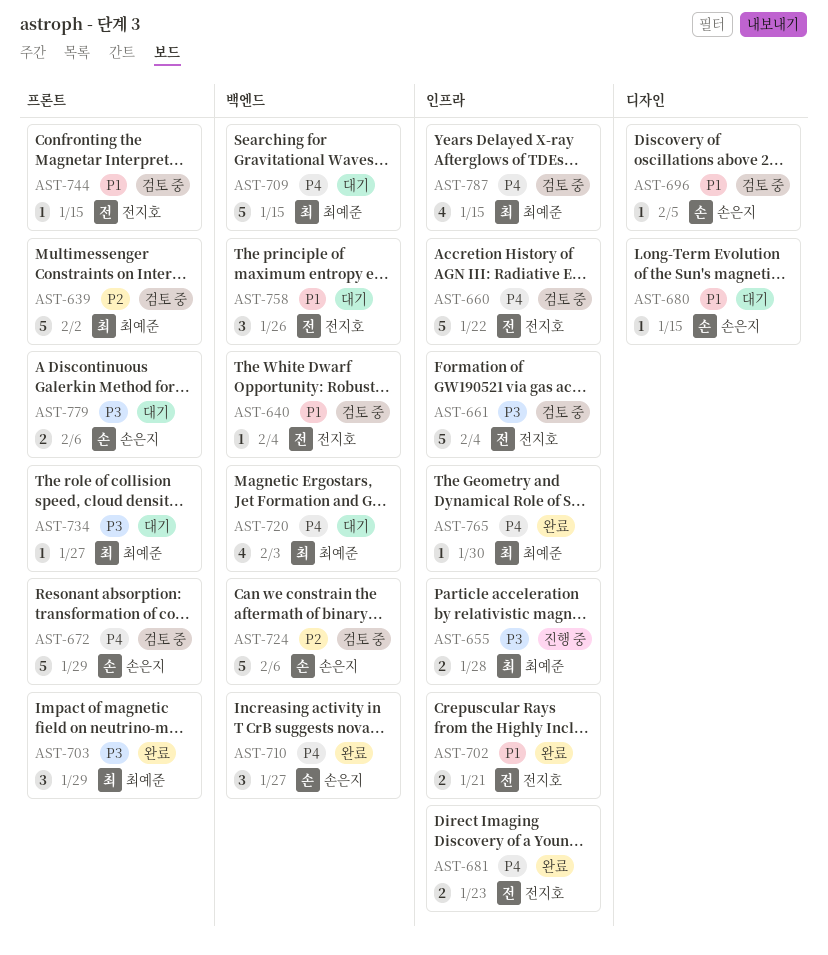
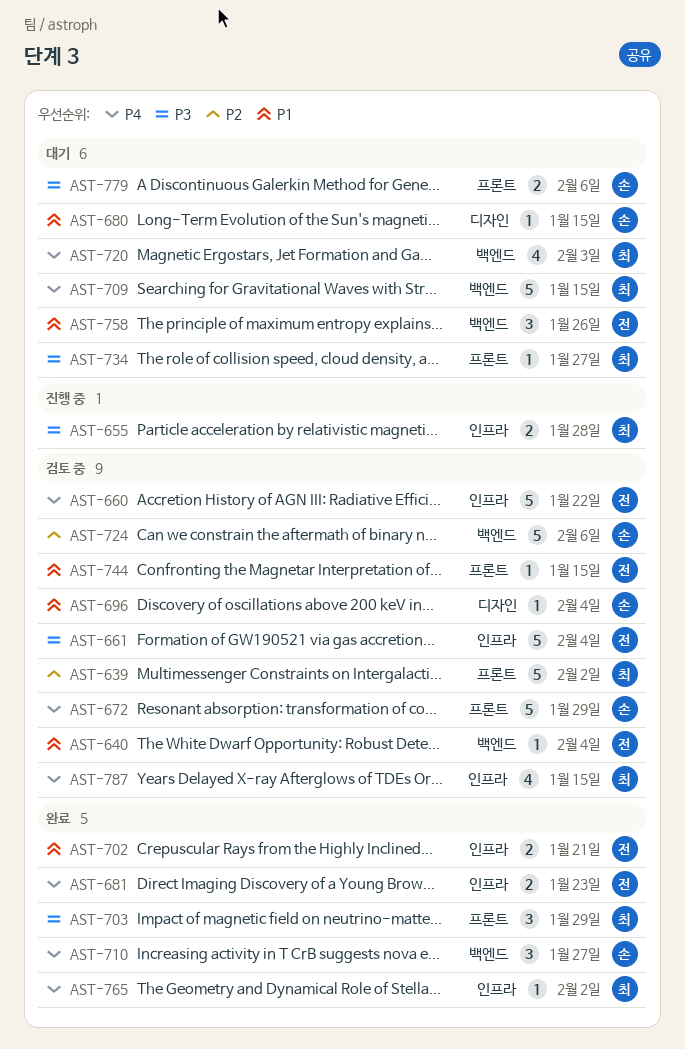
AST-696, due: Feb 5 -> Feb 4
AST-765, due: Jan 30 -> Feb 2

